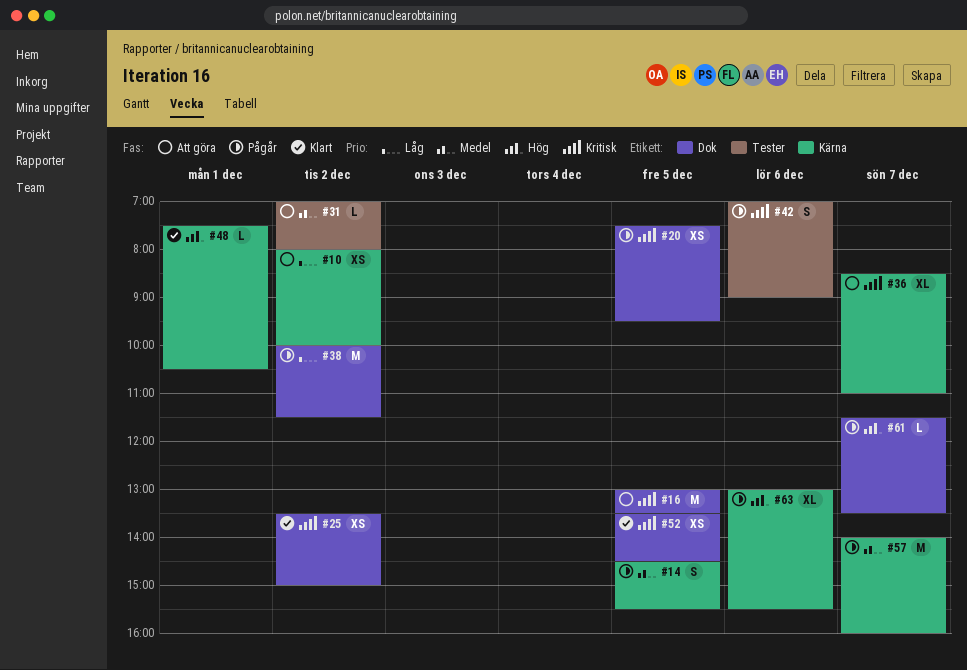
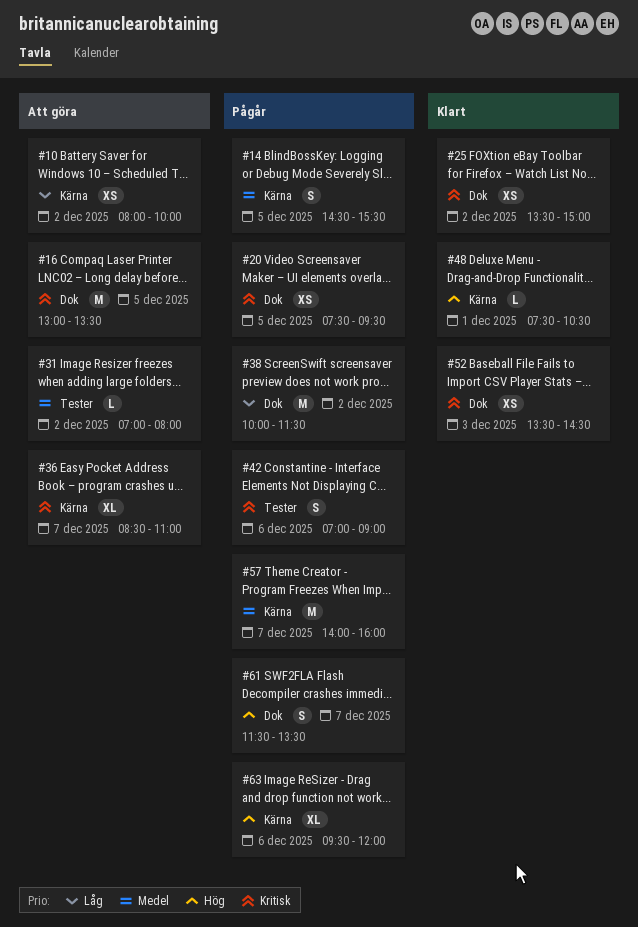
#52, day: Dec 5 -> Dec 3
#61, estimate: L -> S
#63, begins: 13:00 -> 09:30
#63, ends: 15:30 -> 12:00

